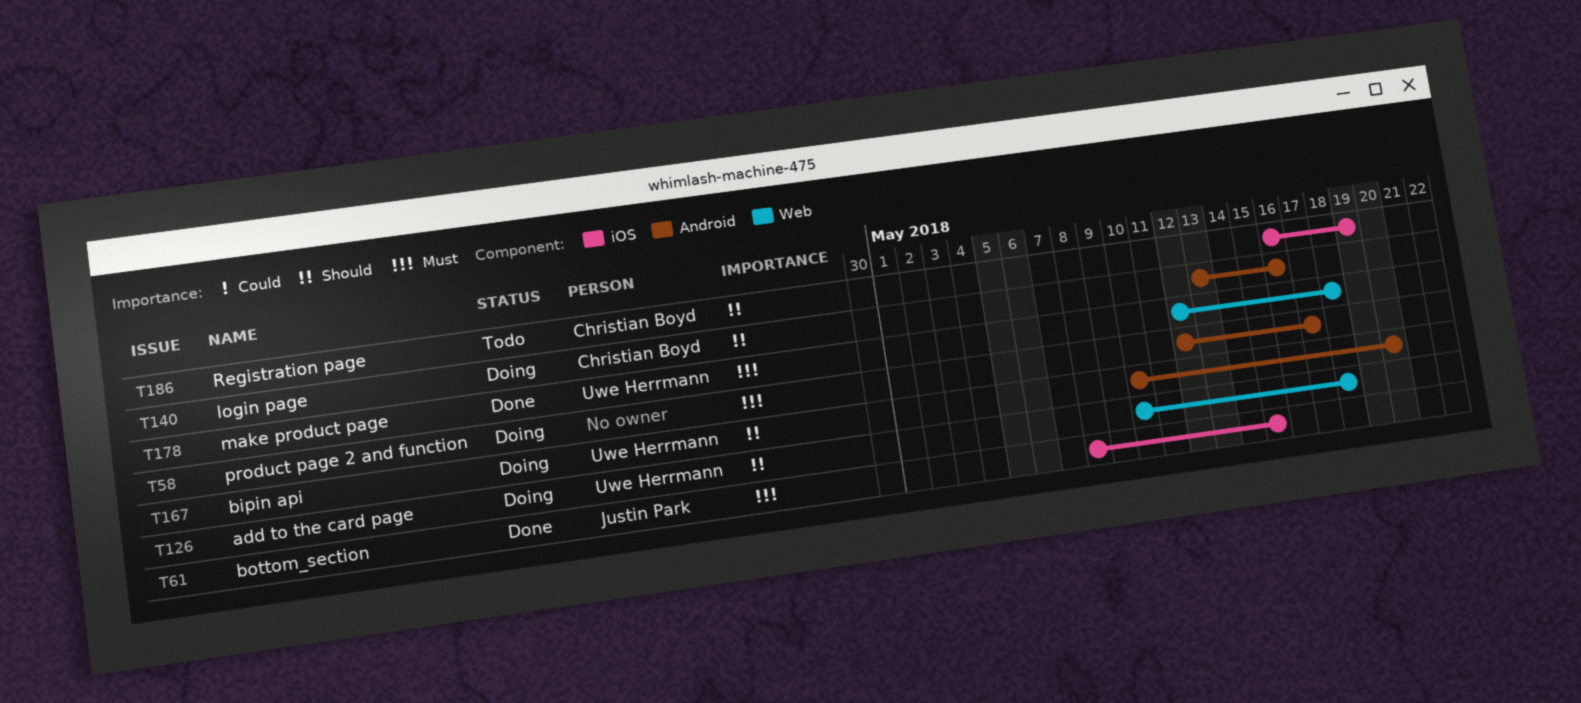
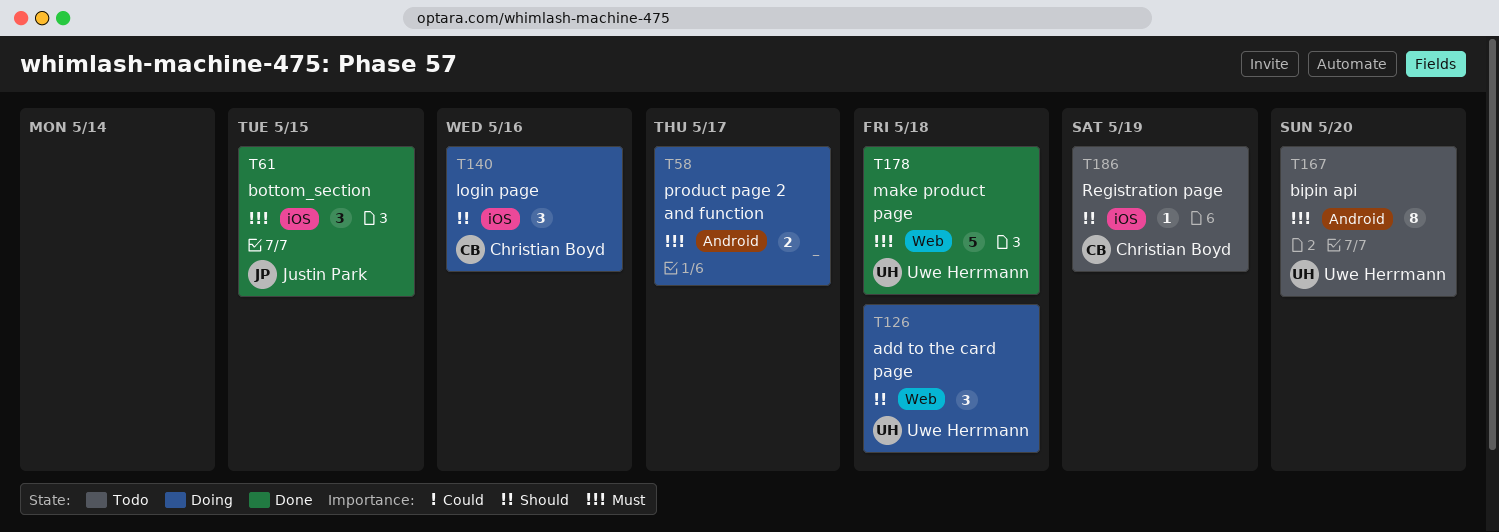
T140, label: Android -> iOS
T167, status: Doing -> Todo
T167, priority: Should -> Must

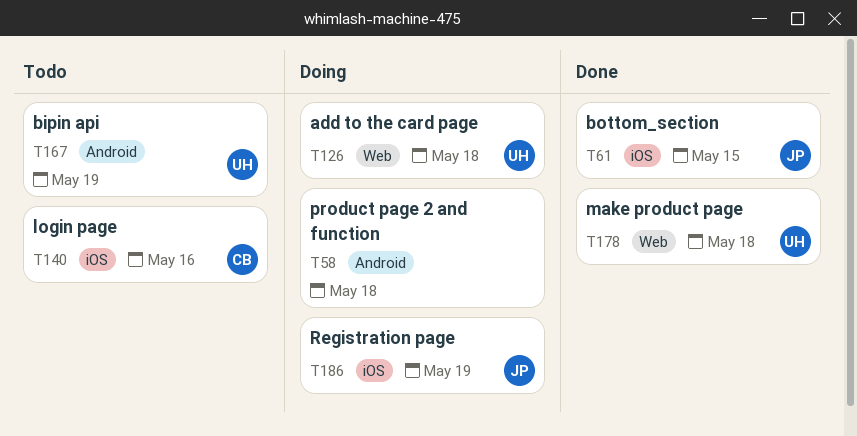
T58, due: May 17 -> May 18
T140, status: Doing -> Todo
T167, due: May 20 -> May 19
T186, status: Todo -> Doing
T186, owner: Christian Boyd -> Justin Park

